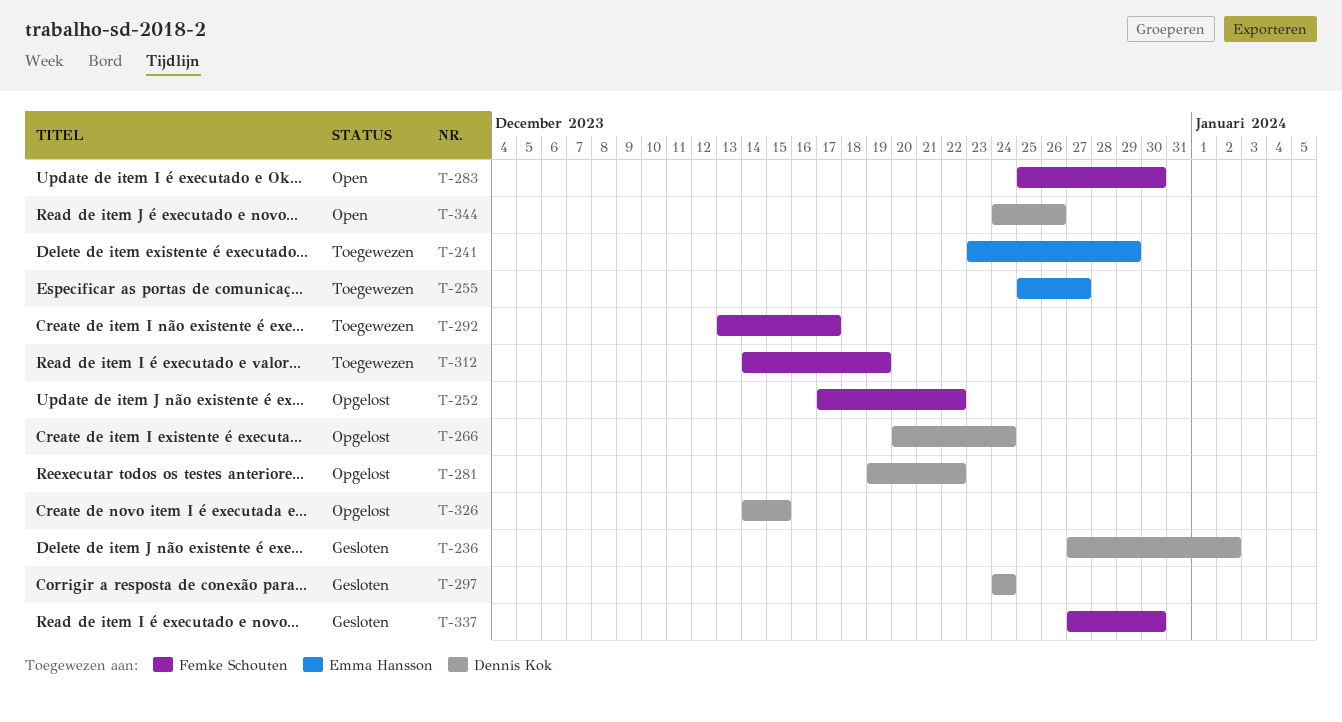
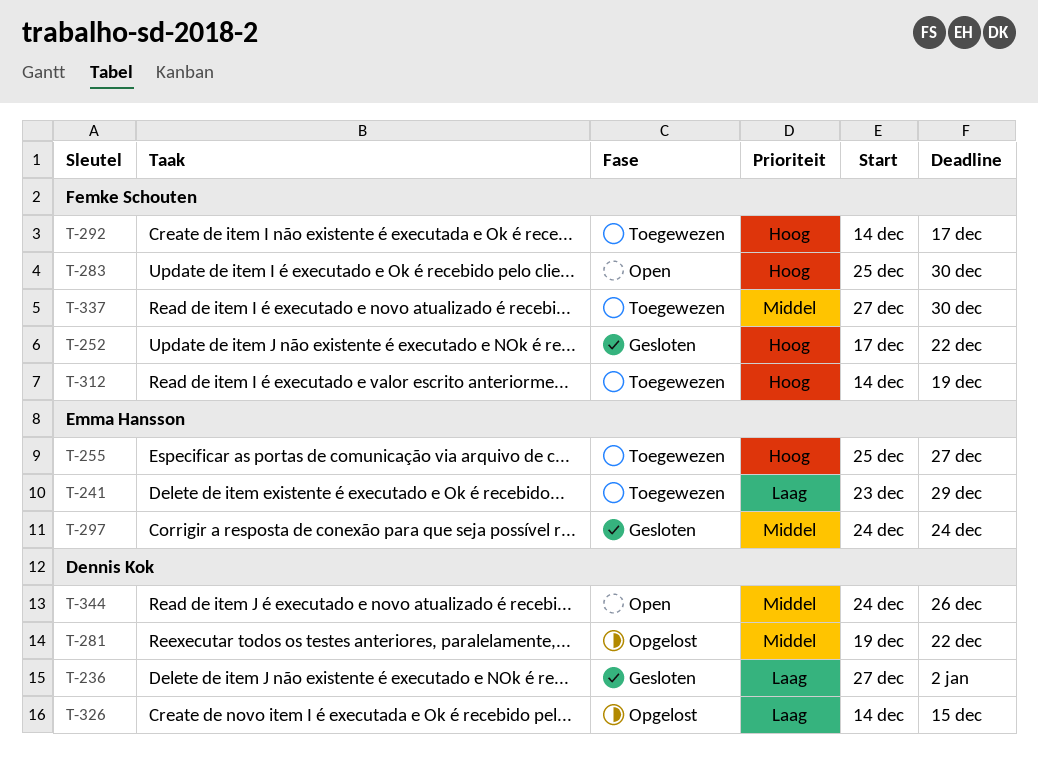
T-252, status: Opgelost -> Gesloten
T-266: present -> none
T-292, start: Dec 13 -> Dec 14
T-297, owner: Dennis Kok -> Emma Hansson
T-337, status: Gesloten -> Toegewezen

